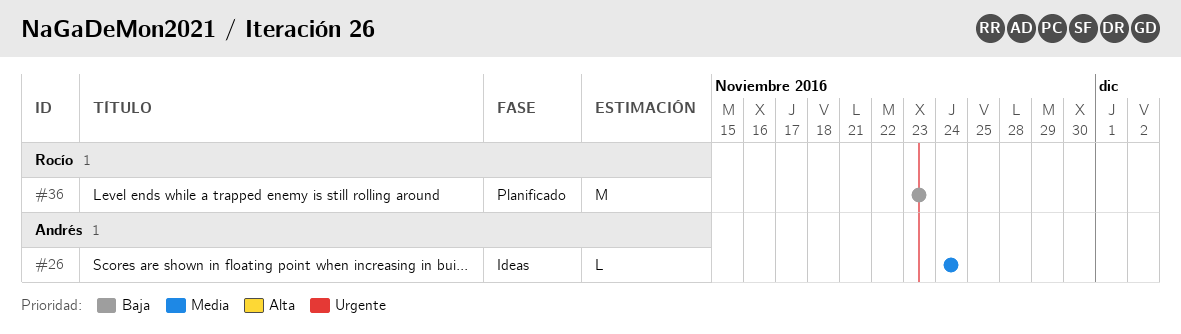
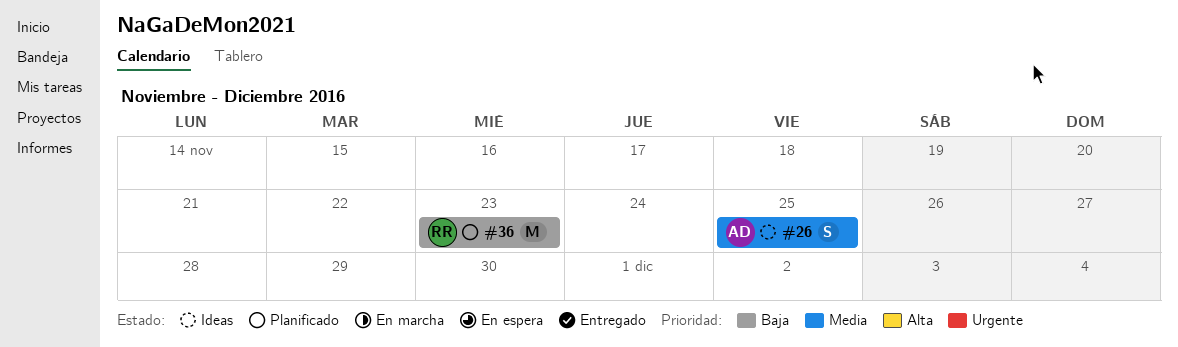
#26, estimate: L -> S
#26, start: Nov 24 -> Nov 25
#26, due: Nov 24 -> Nov 25

